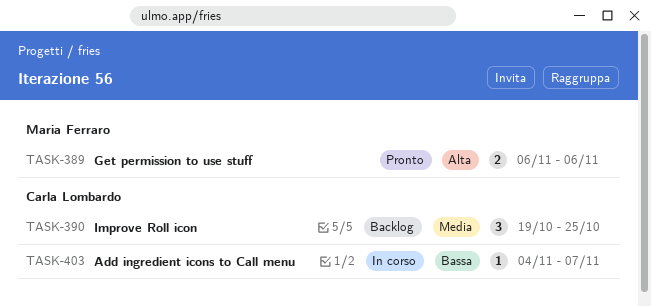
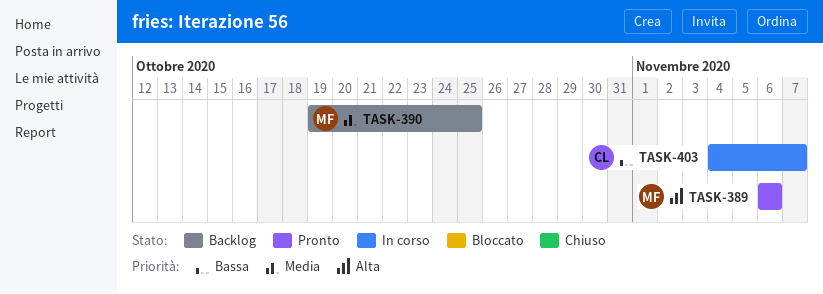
TASK-390, owner: Carla Lombardo -> Maria Ferraro

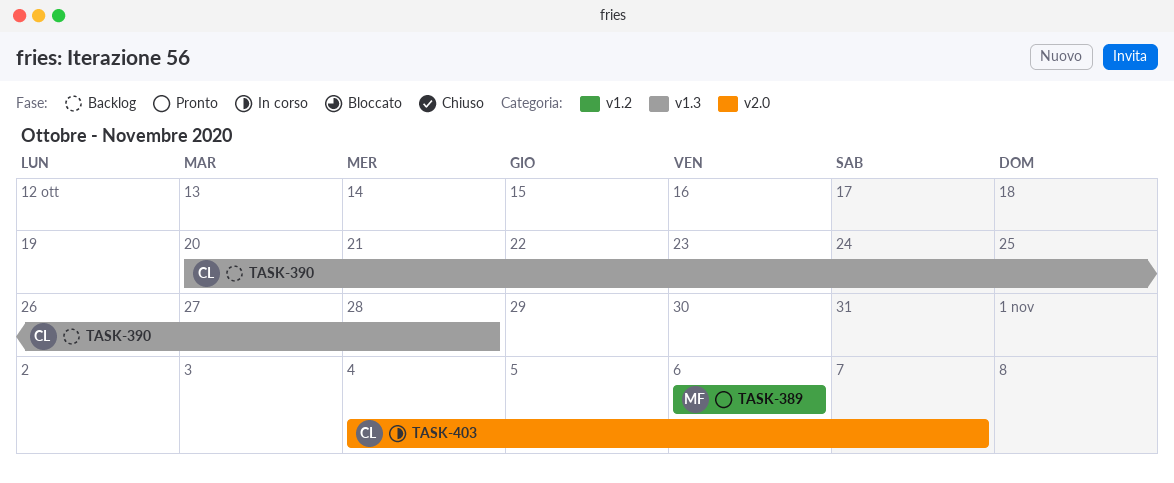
TASK-390, owner: MF -> CL
TASK-390, start: Oct 19 -> Oct 20
TASK-390, due: Oct 25 -> Oct 28

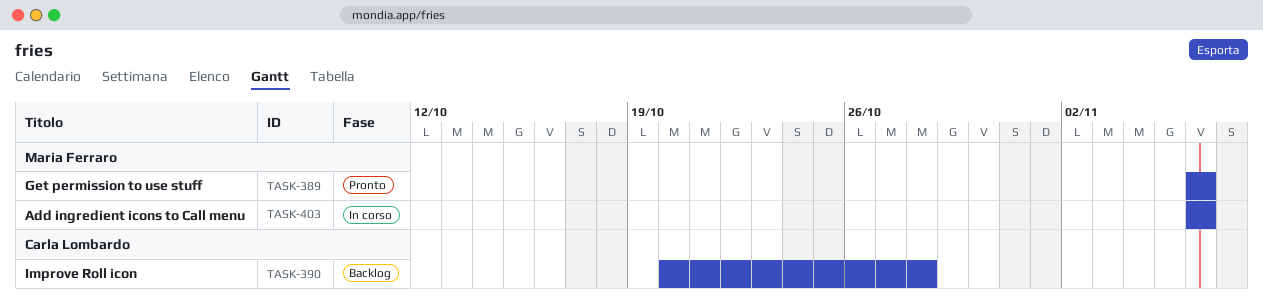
TASK-403, owner: Carla Lombardo -> Maria Ferraro
TASK-403, start: Nov 4 -> Nov 6
TASK-403, due: Nov 7 -> Nov 6

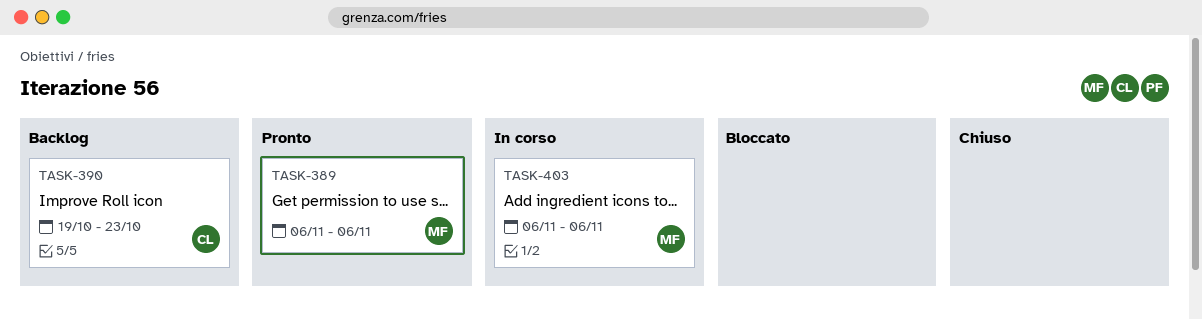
TASK-390, start: Oct 20 -> Oct 19
TASK-390, due: Oct 28 -> Oct 23

